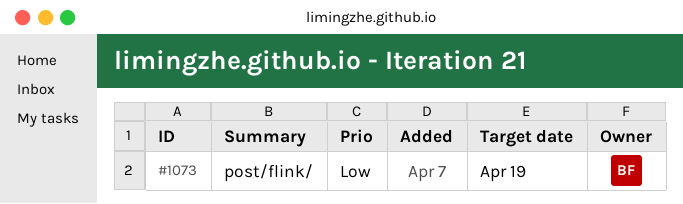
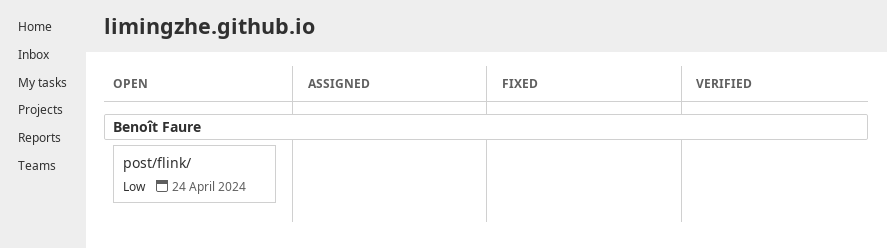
post/flink/, due: Apr 19 -> Apr 24

